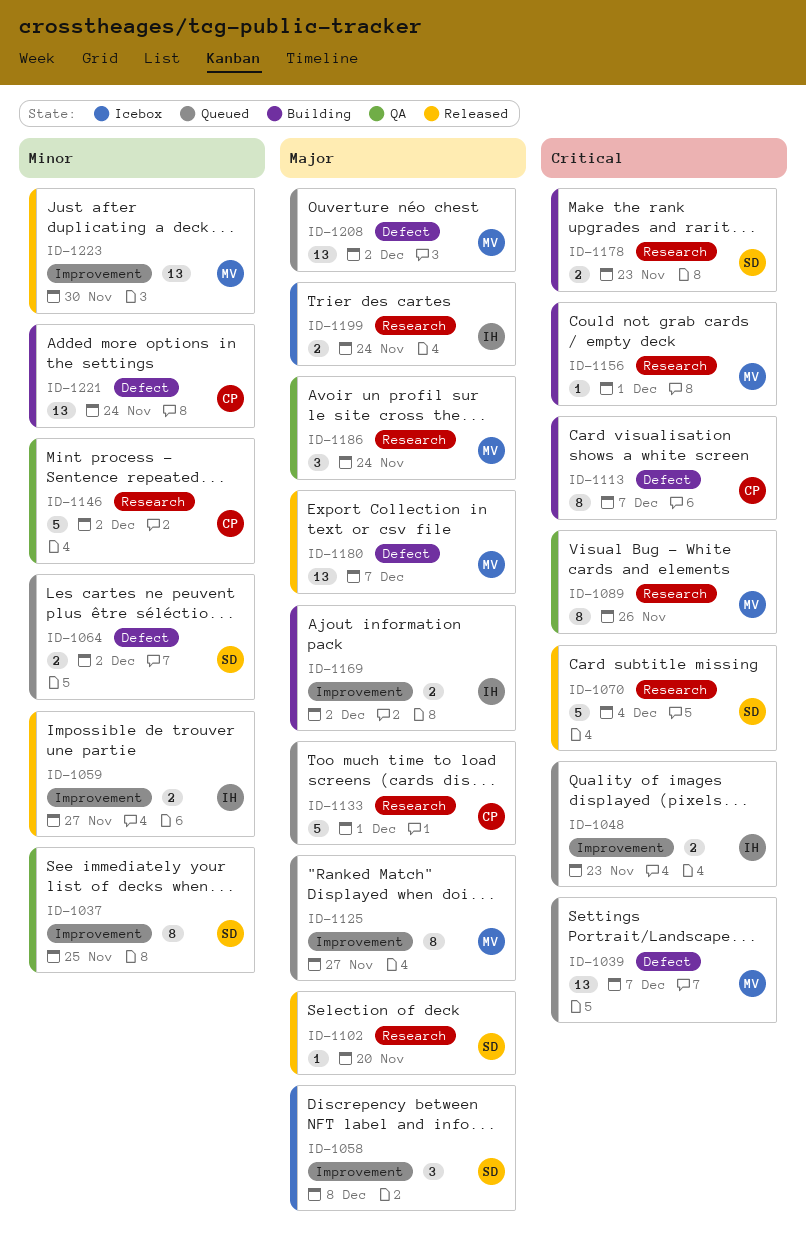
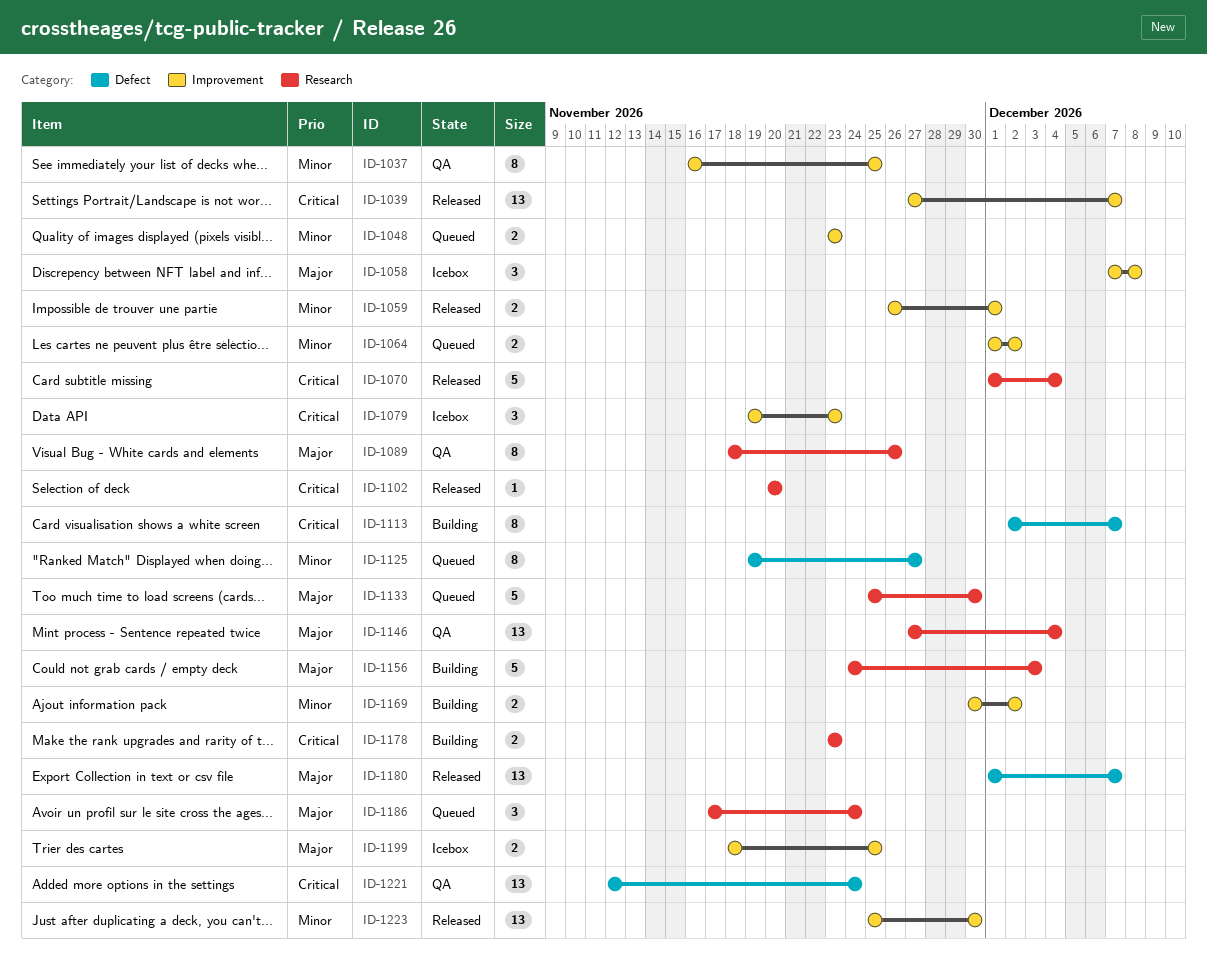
ID-1039, status: Queued -> Released
ID-1039, label: Defect -> Improvement
ID-1048, priority: Critical -> Minor
ID-1059, due: Nov 27 -> Dec 1
ID-1064, label: Defect -> Improvement
ID-1079: none -> present
ID-1089, priority: Critical -> Major
ID-1102, priority: Major -> Critical
ID-1125, priority: Major -> Minor
ID-1125, label: Improvement -> Defect
ID-1133, due: Dec 1 -> Nov 30
ID-1146, priority: Minor -> Major
ID-1146, estimate: 5 -> 13
ID-1146, due: Dec 2 -> Dec 4
ID-1156, priority: Critical -> Major
ID-1156, estimate: 1 -> 5
ID-1156, due: Dec 1 -> Dec 3
ID-1169, priority: Major -> Minor
ID-1186, status: QA -> Queued
ID-1199, label: Research -> Improvement
ID-1199, due: Nov 24 -> Nov 25
ID-1208: present -> none
ID-1221, status: Building -> QA
ID-1221, priority: Minor -> Critical

